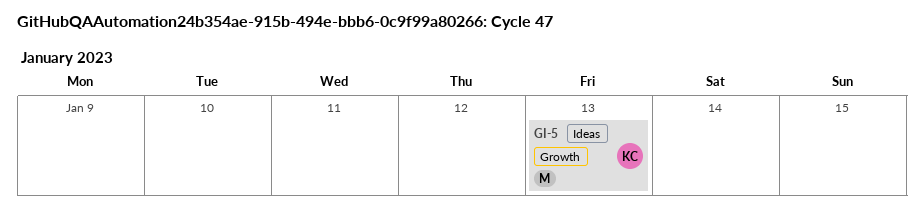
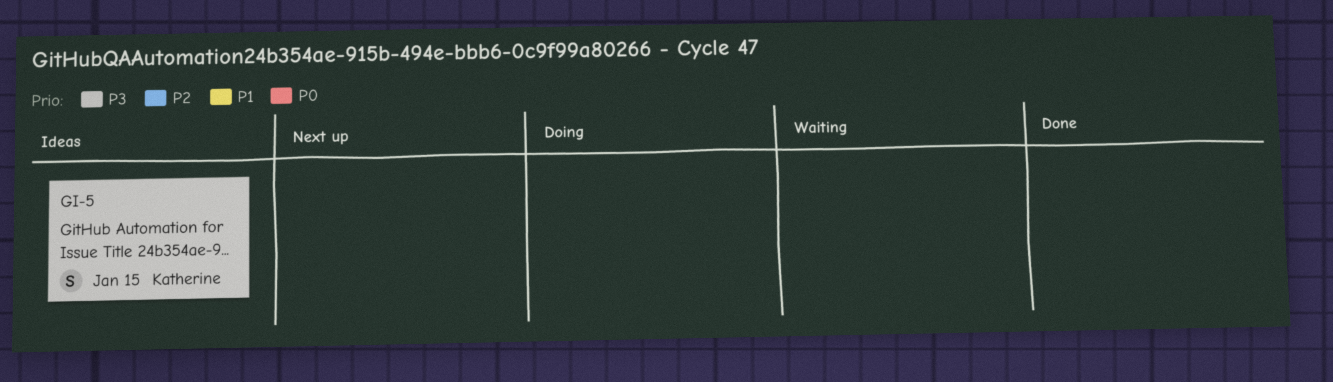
GI-5, estimate: M -> S
GI-5, due: Jan 13 -> Jan 15

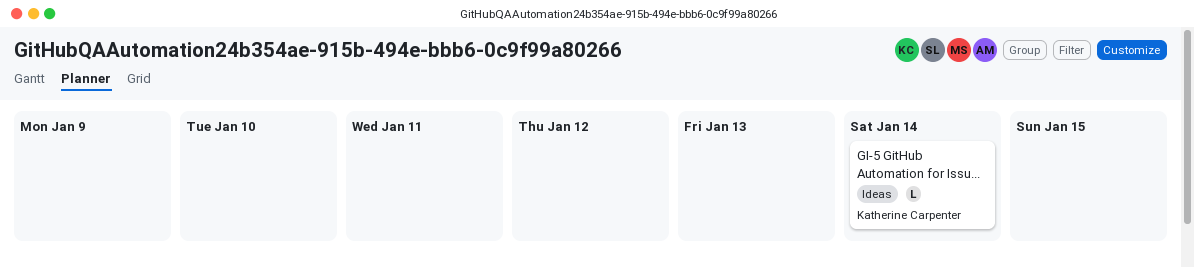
GI-5, estimate: S -> L
GI-5, due: Jan 15 -> Jan 14

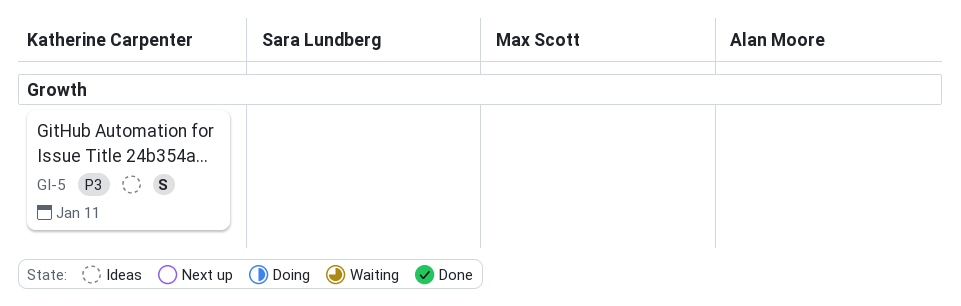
GI-5, estimate: L -> S
GI-5, due: Jan 14 -> Jan 11

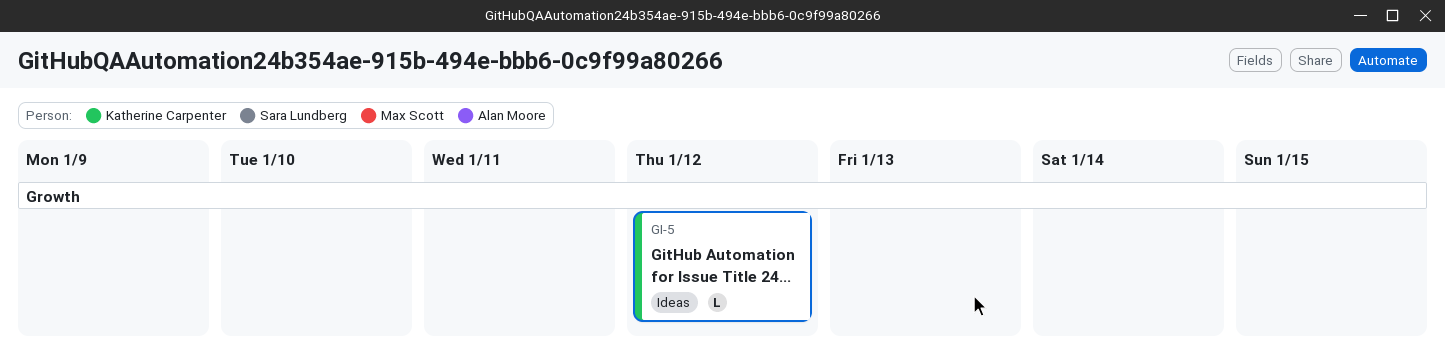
GI-5, estimate: S -> L
GI-5, due: Jan 11 -> Jan 12

